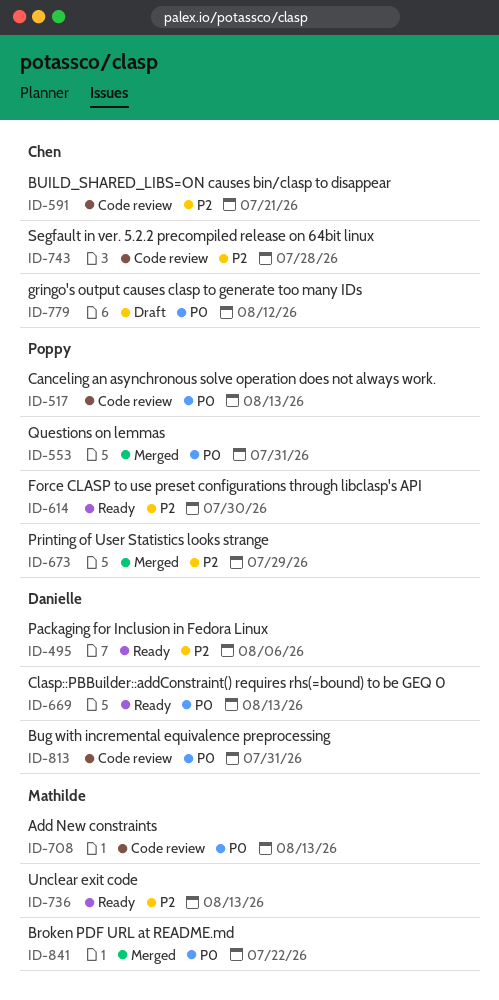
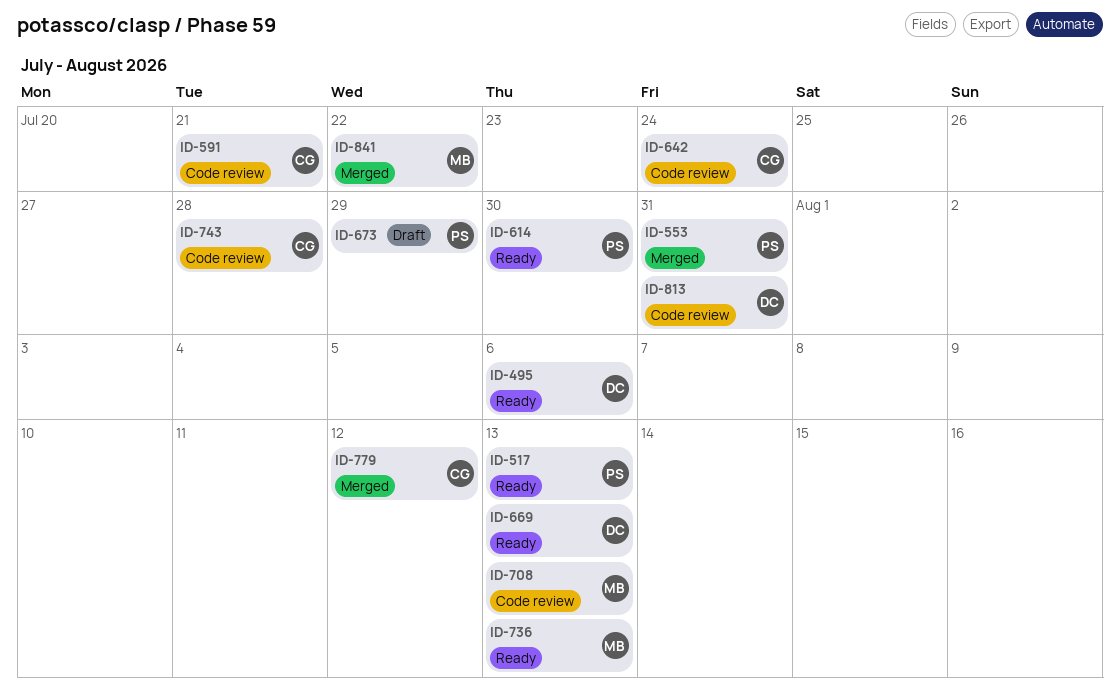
ID-517, status: Code review -> Ready
ID-642: none -> present
ID-673, status: Merged -> Draft
ID-779, status: Draft -> Merged

